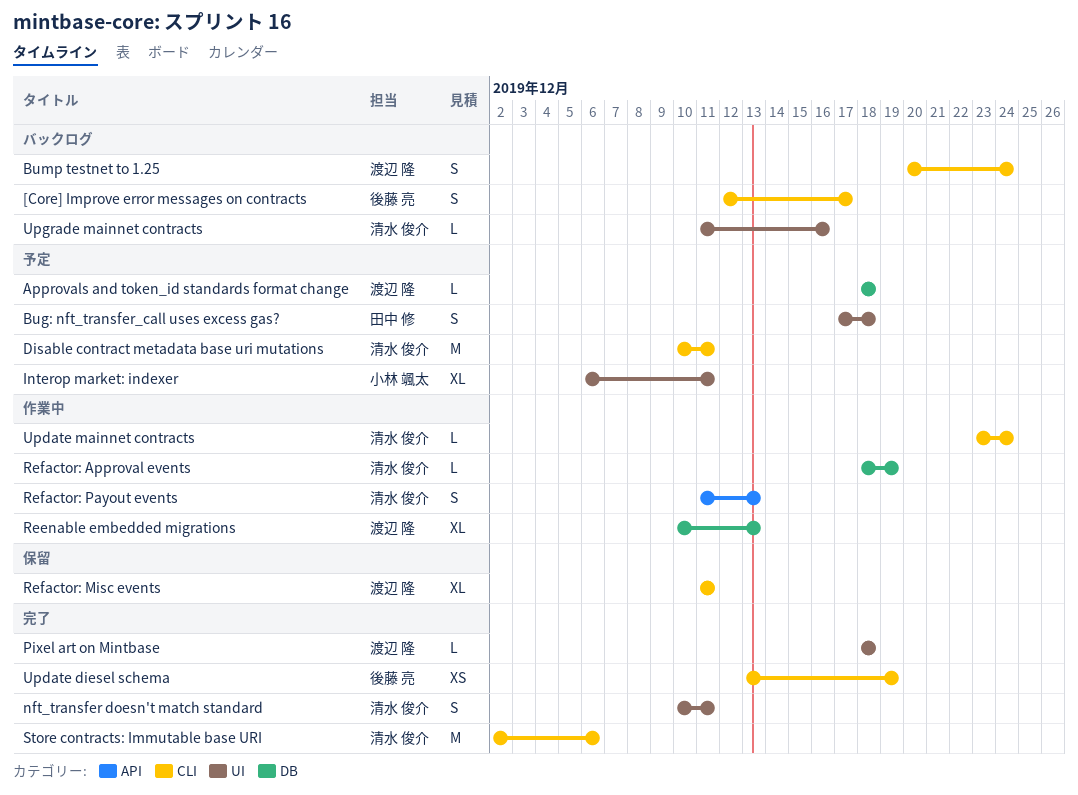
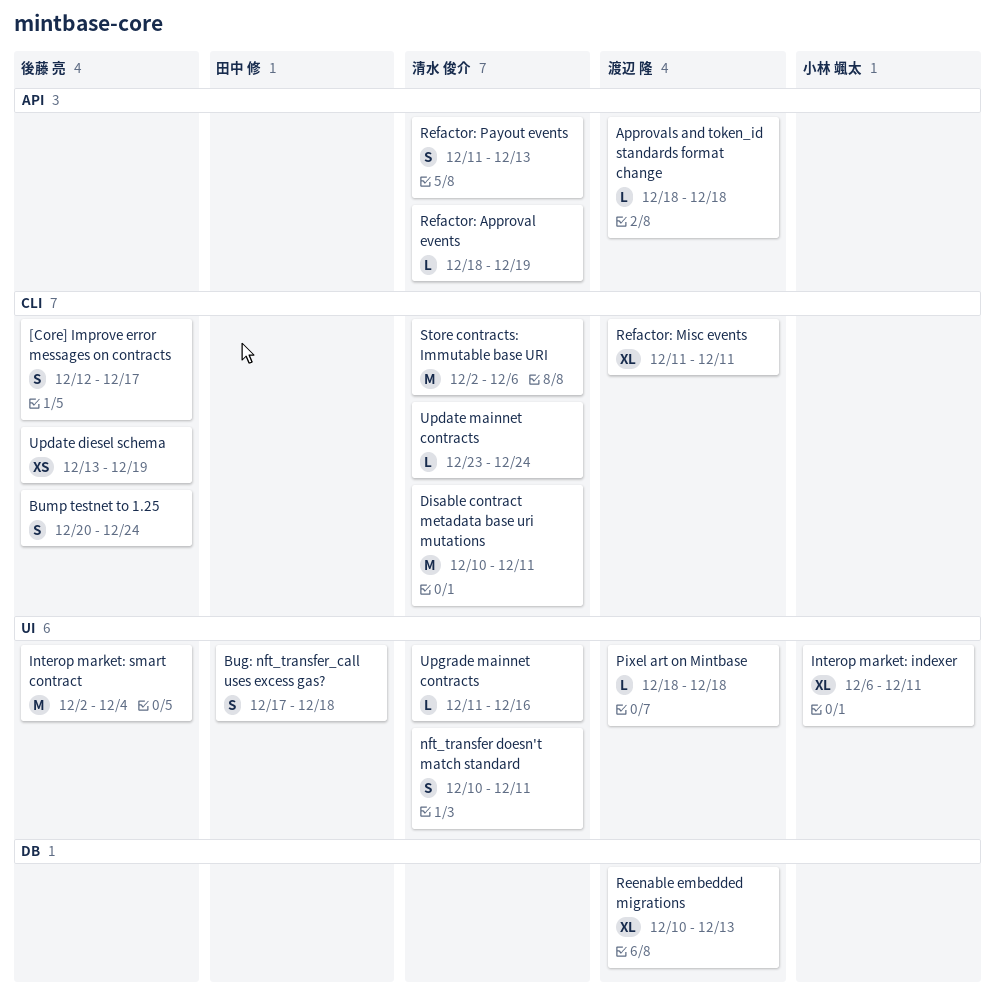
Approvals and token_id standards format change, label: DB -> API
Bump testnet to 1.25, owner: 渡辺 隆 -> 後藤 亮
Interop market: smart contract: none -> present
Refactor: Approval events, label: DB -> API

